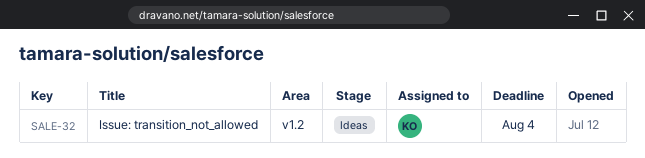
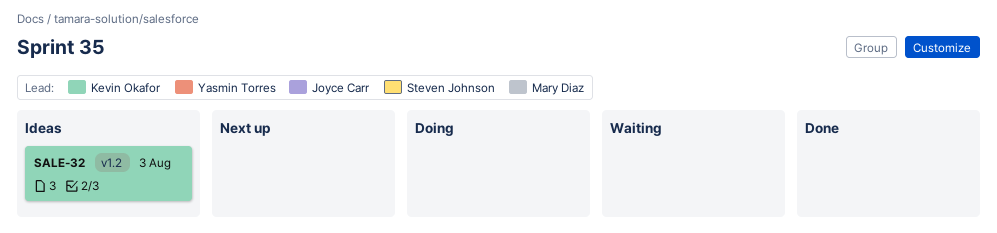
SALE-32, due: Aug 4 -> Aug 3

